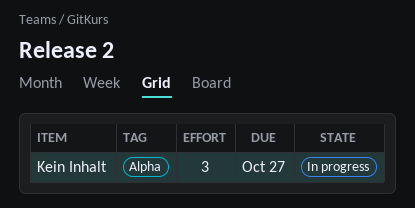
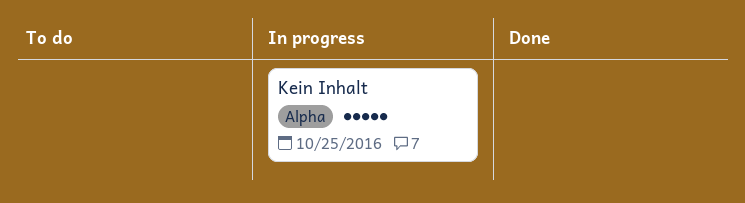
Kein Inhalt, estimate: 3 -> 5
Kein Inhalt, due: Oct 27 -> Oct 25

